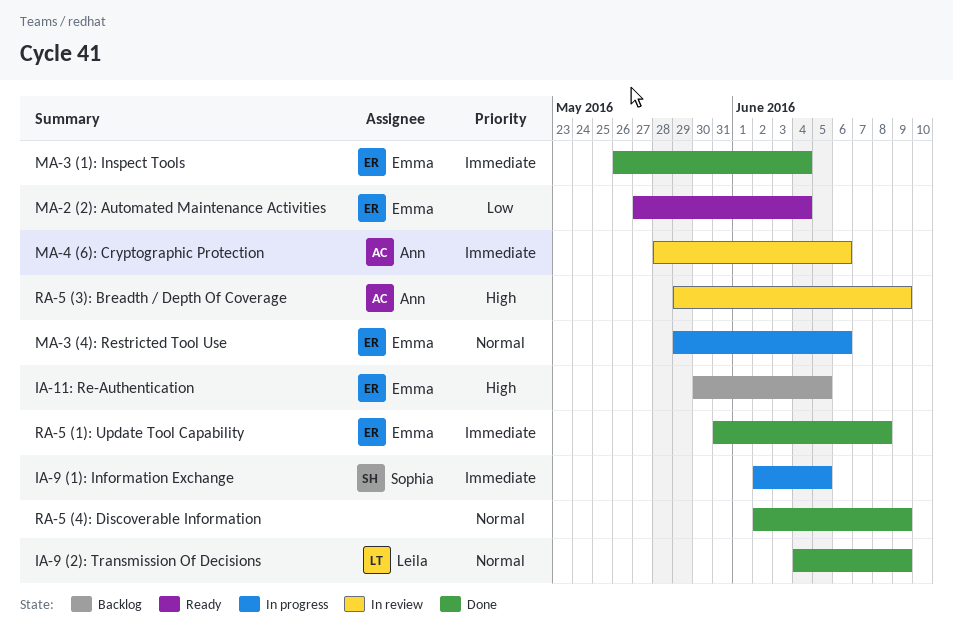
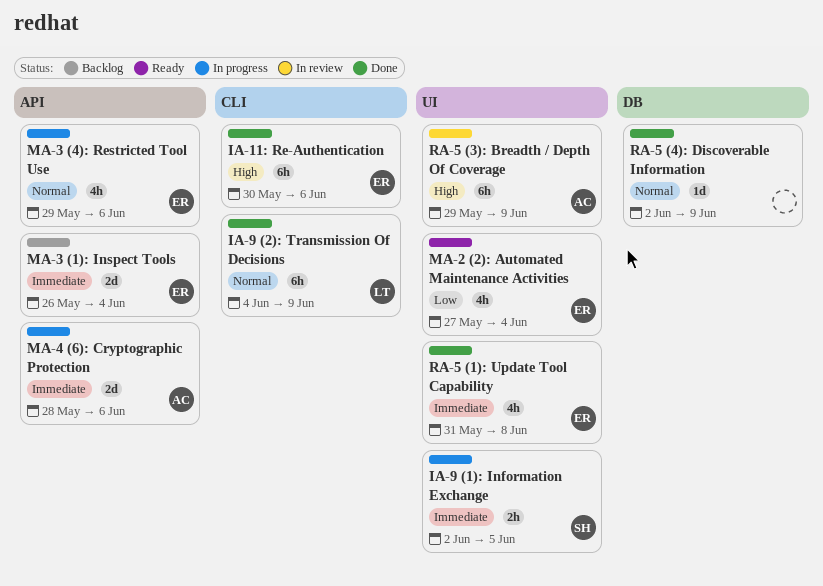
IA-11: Re-Authentication, status: Backlog -> Done
IA-11: Re-Authentication, due: Jun 5 -> Jun 6
MA-3 (1): Inspect Tools, status: Done -> Backlog
MA-4 (6): Cryptographic Protection, status: In review -> In progress

